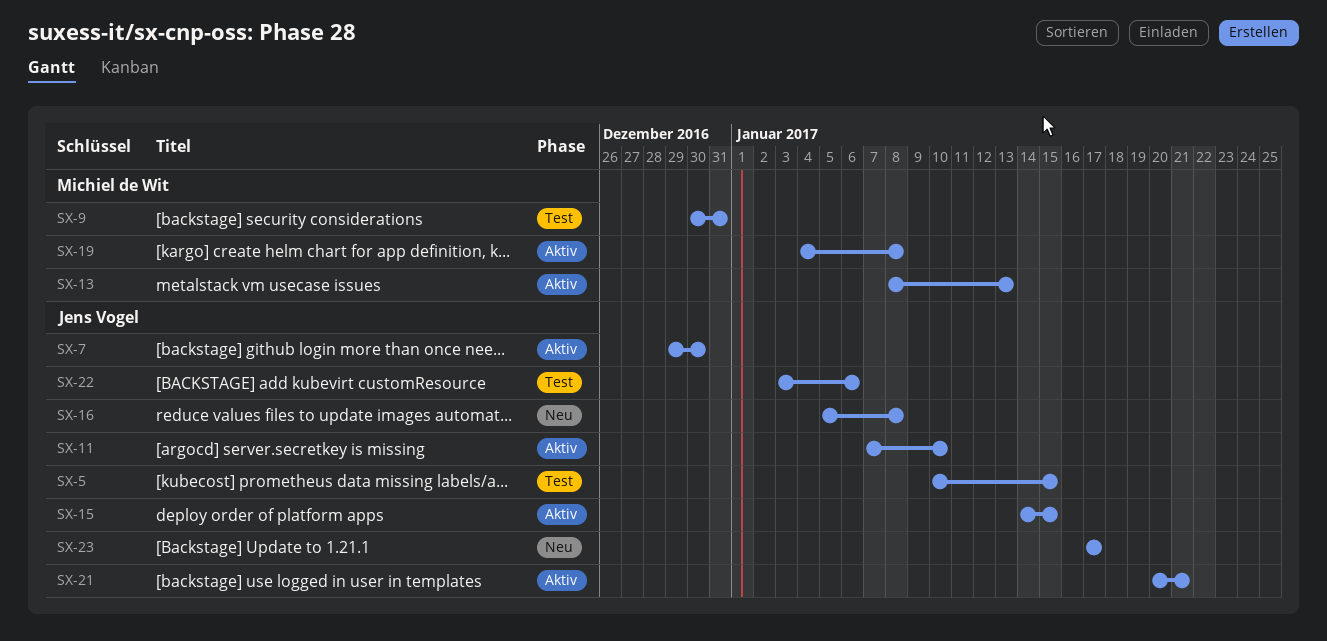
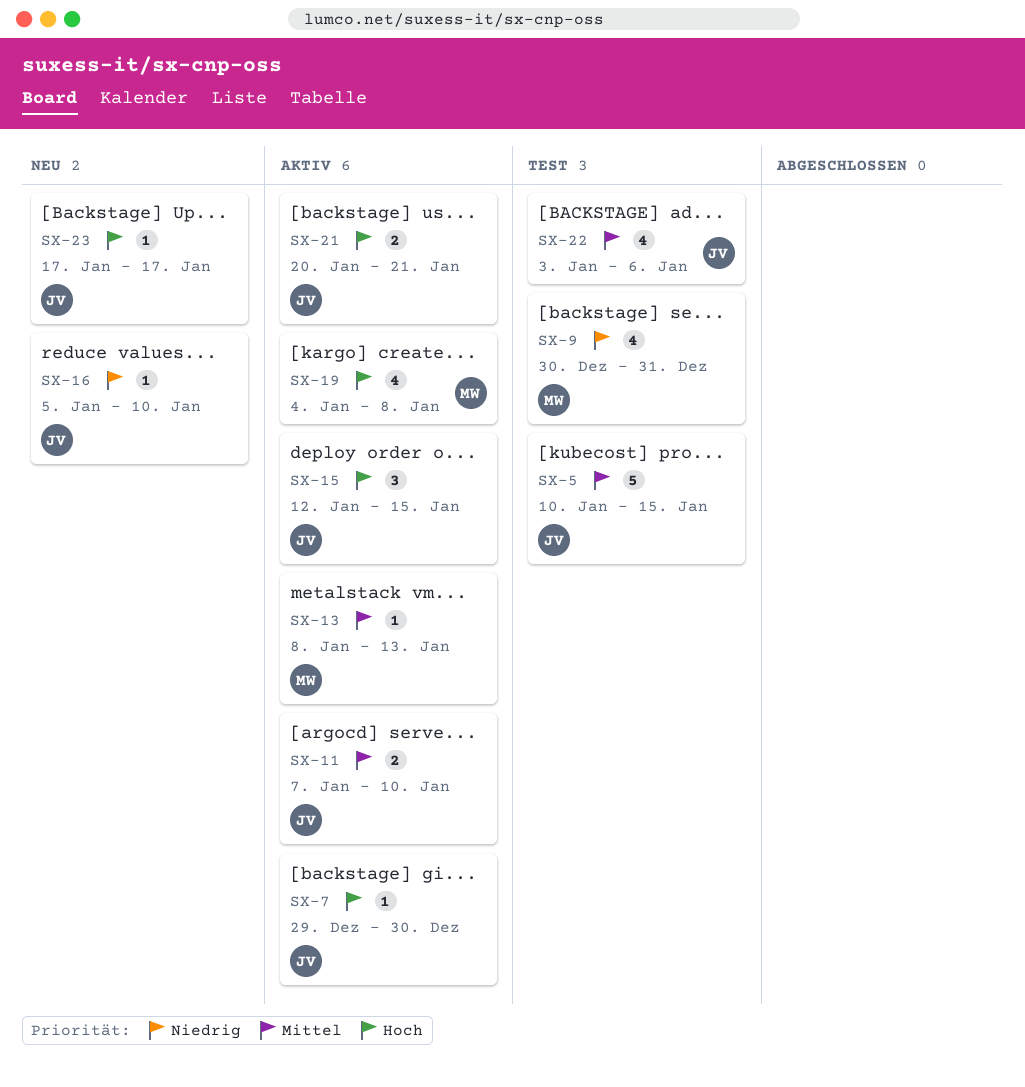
SX-15, start: Jan 14 -> Jan 12
SX-16, due: Jan 8 -> Jan 10

